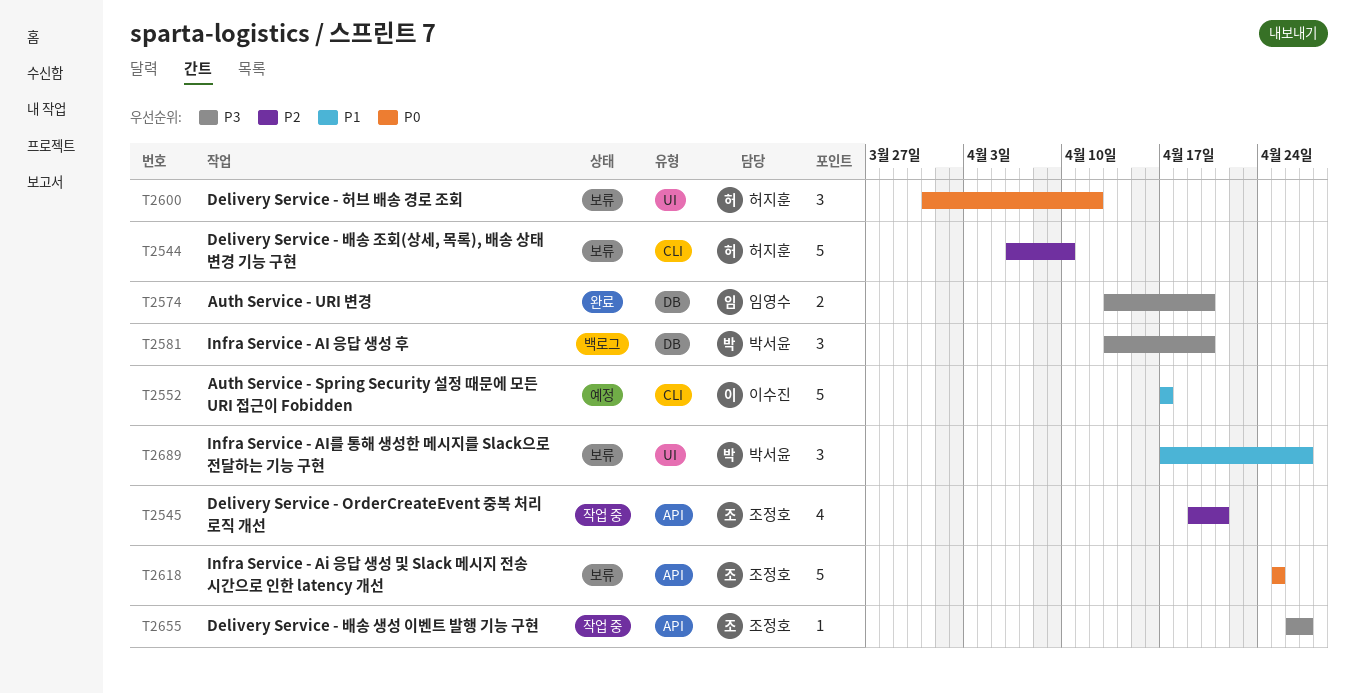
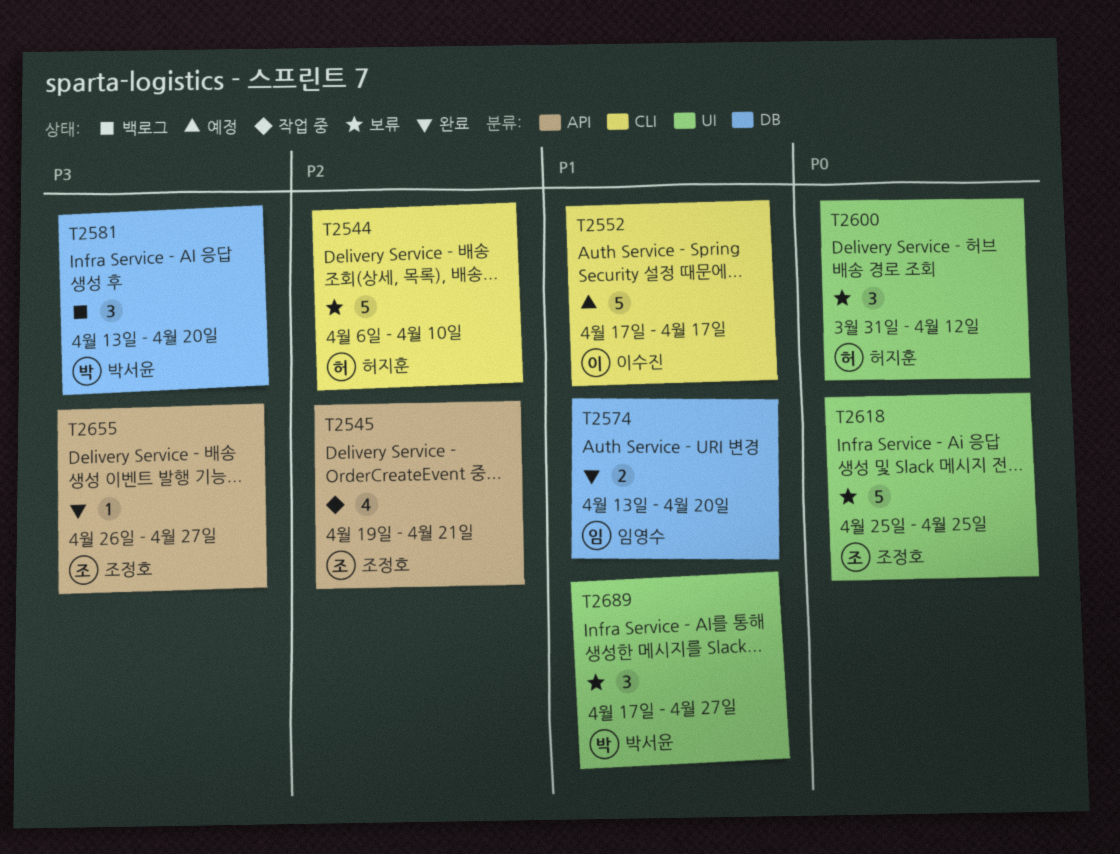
T2574, priority: P3 -> P1
T2618, label: API -> UI
T2655, status: 작업 중 -> 완료

